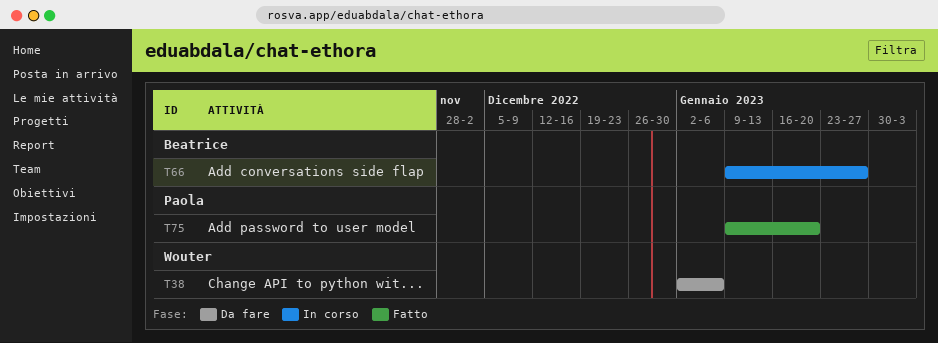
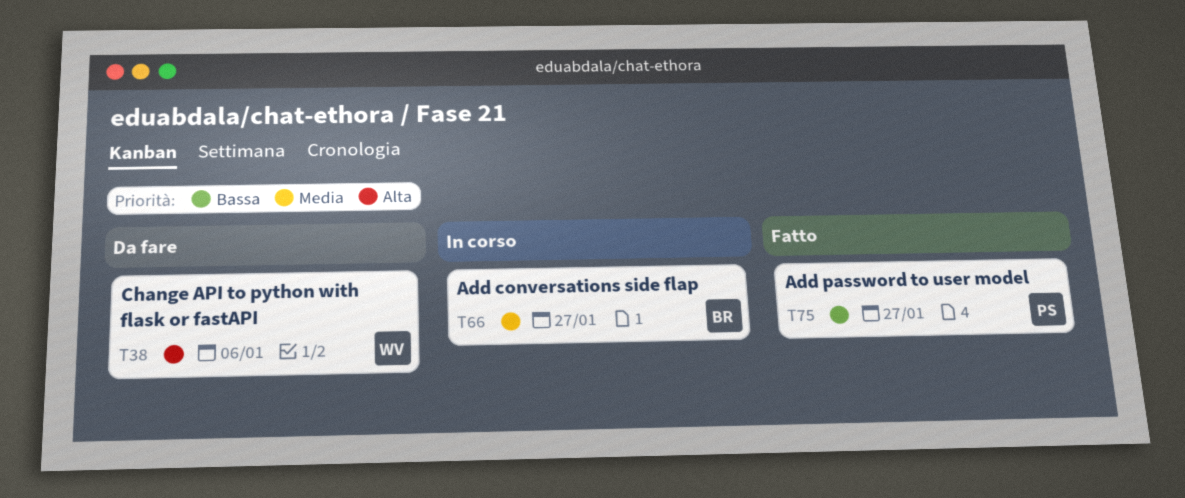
T75, due: Jan 20 -> Jan 27

